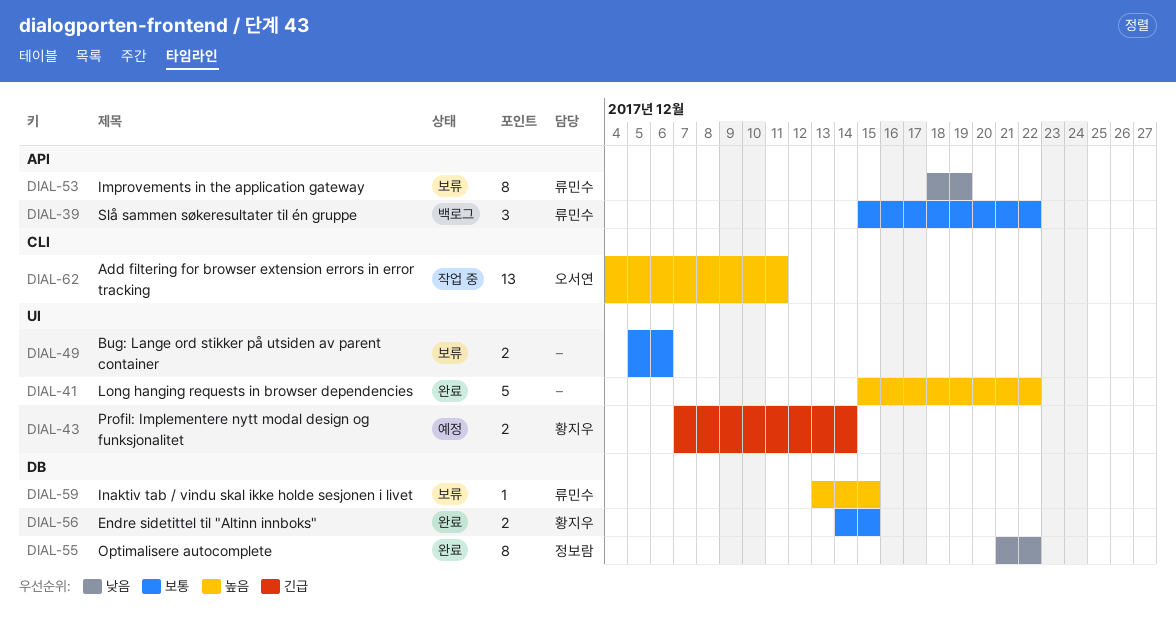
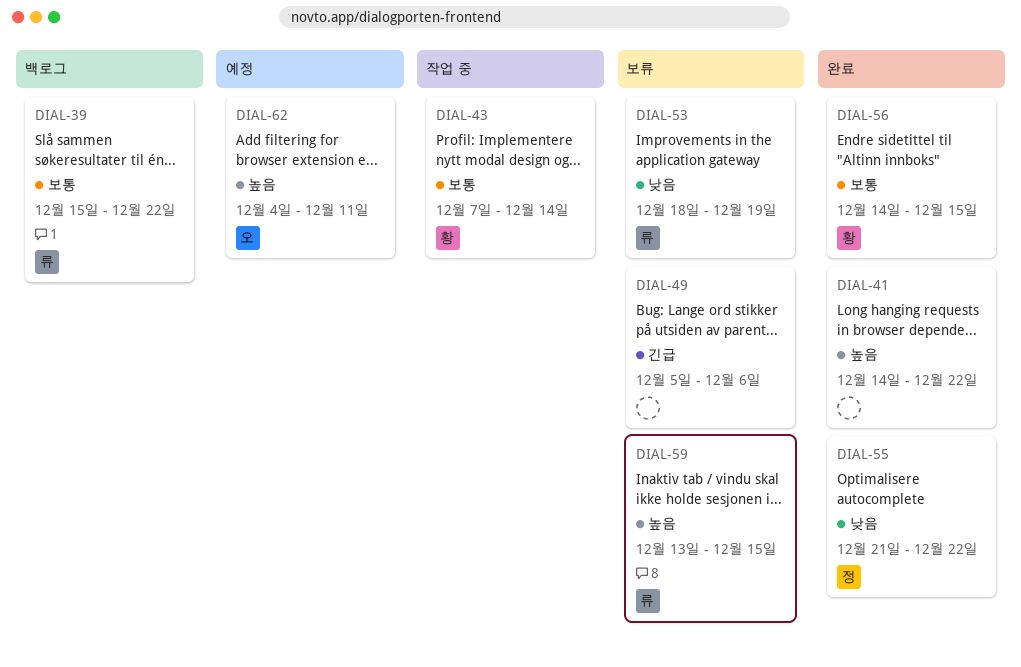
DIAL-41, start: Dec 15 -> Dec 14
DIAL-43, status: 예정 -> 작업 중
DIAL-43, priority: 긴급 -> 보통
DIAL-49, priority: 보통 -> 긴급
DIAL-62, status: 작업 중 -> 예정

